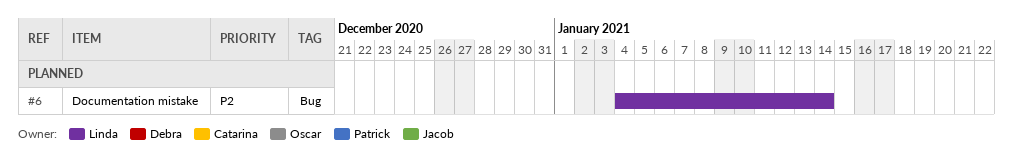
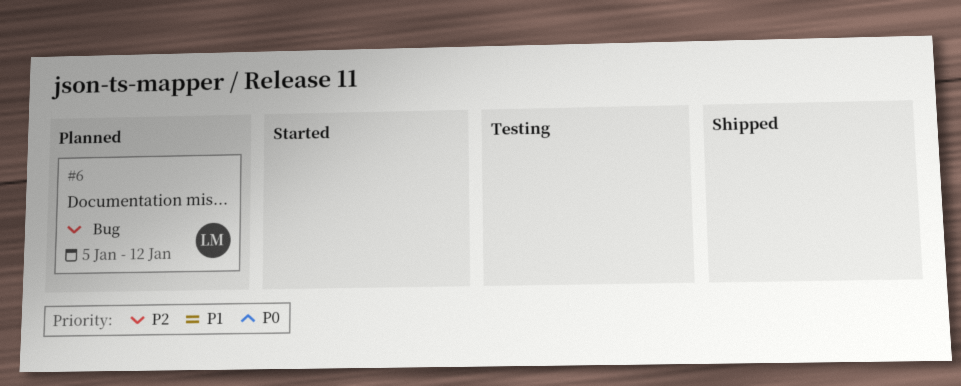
#6, start: Jan 4 -> Jan 5
#6, due: Jan 14 -> Jan 12

